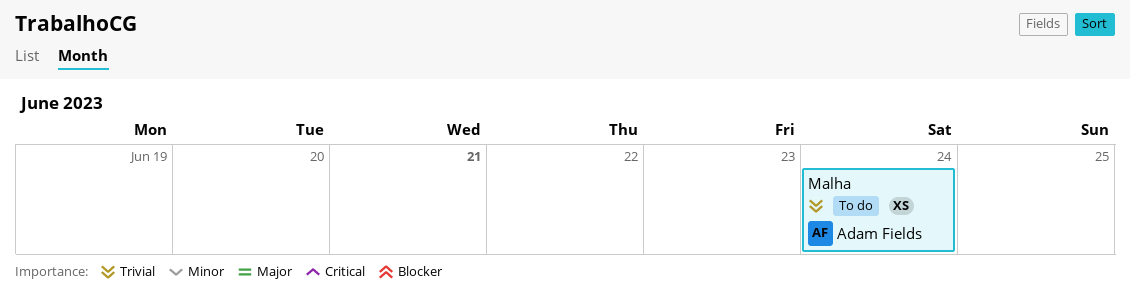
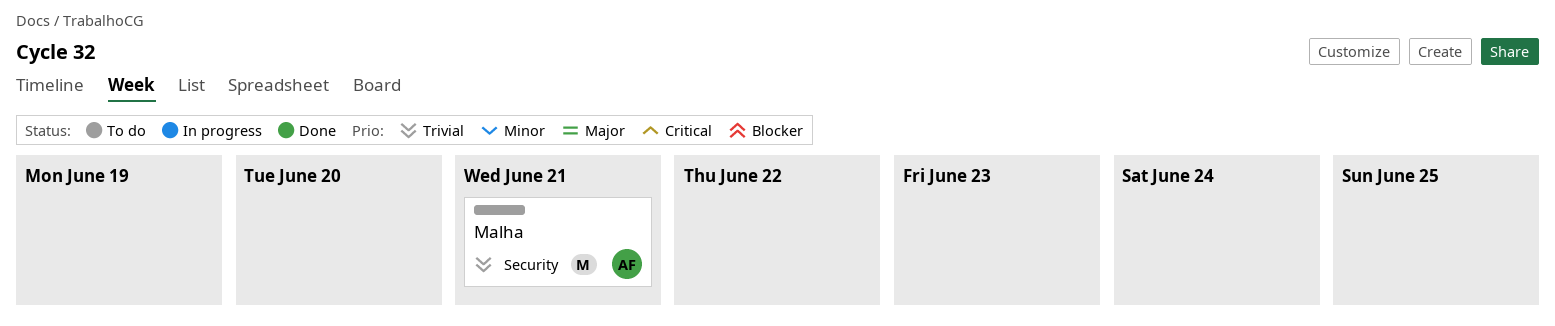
Malha, estimate: XS -> M
Malha, due: Jun 24 -> Jun 21

